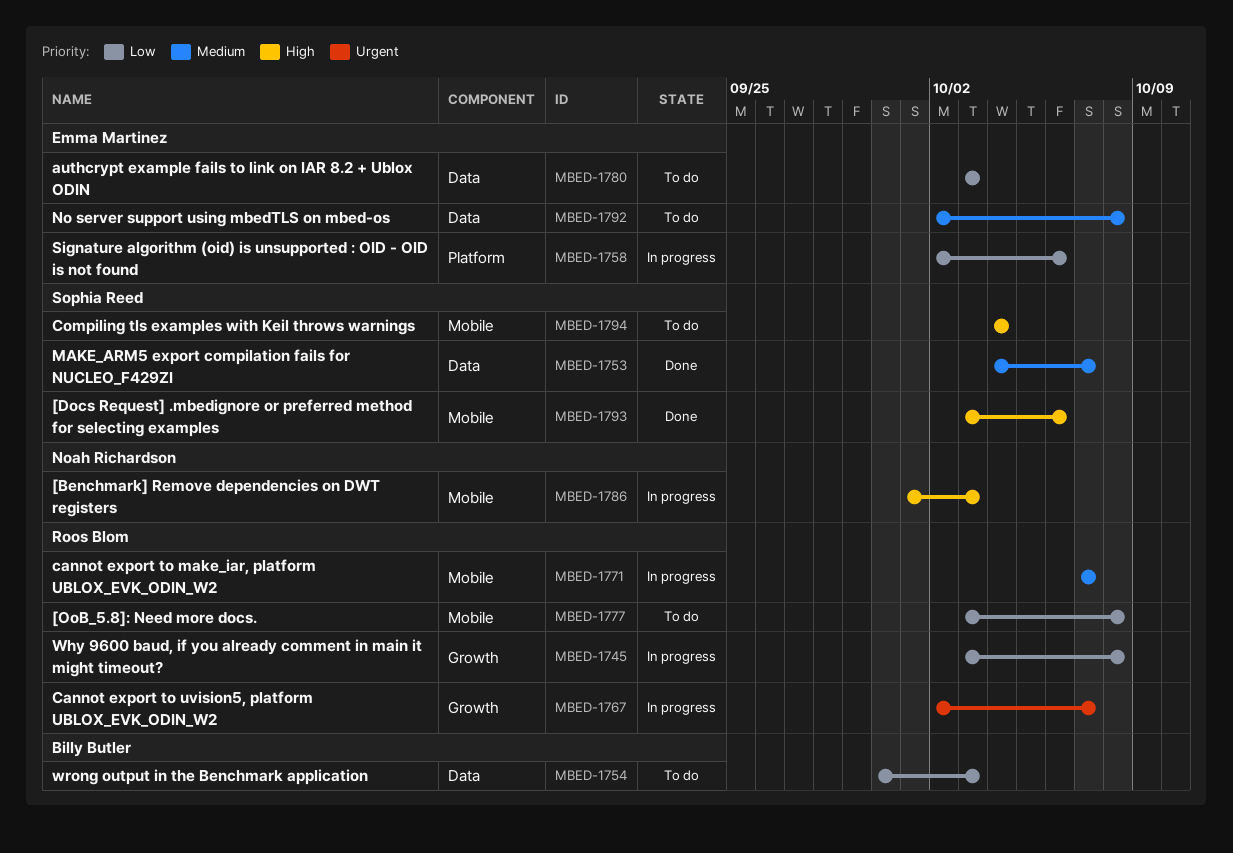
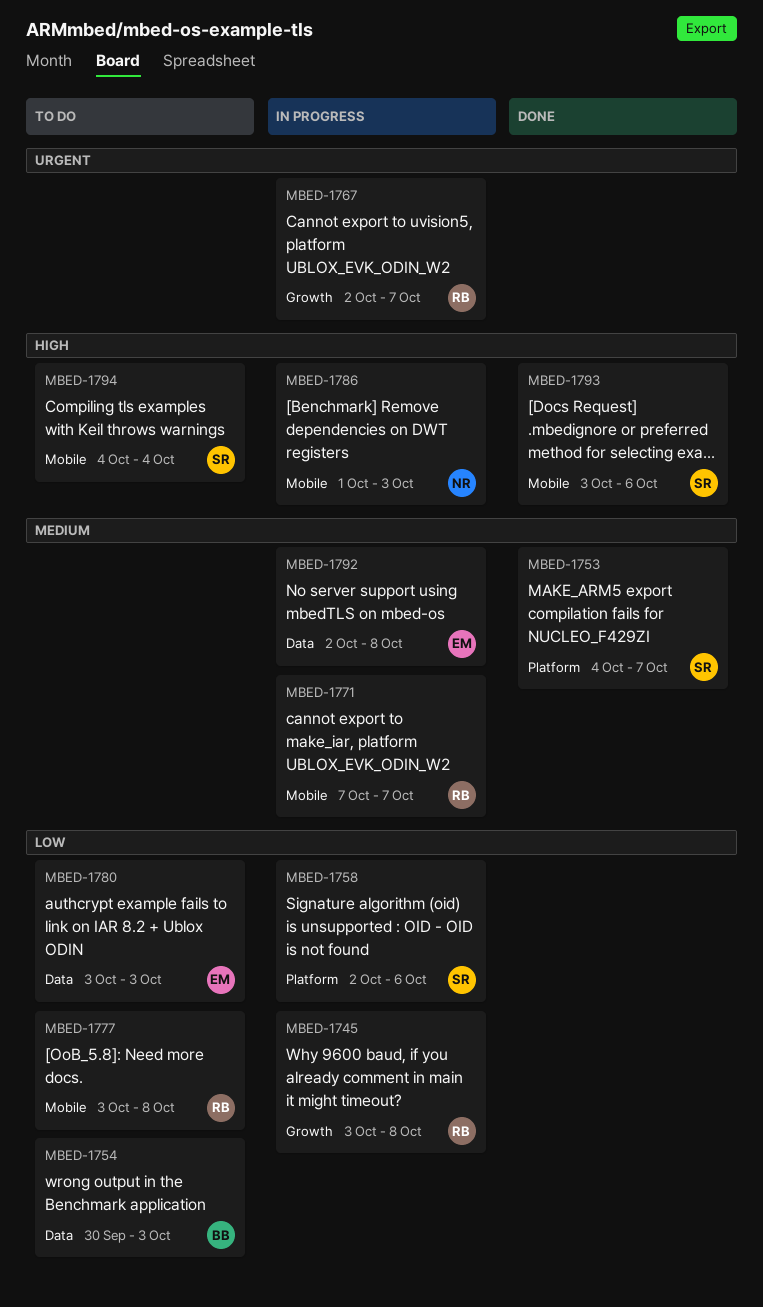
MBED-1753, label: Data -> Platform
MBED-1758, owner: Emma Martinez -> Sophia Reed
MBED-1792, status: To do -> In progress

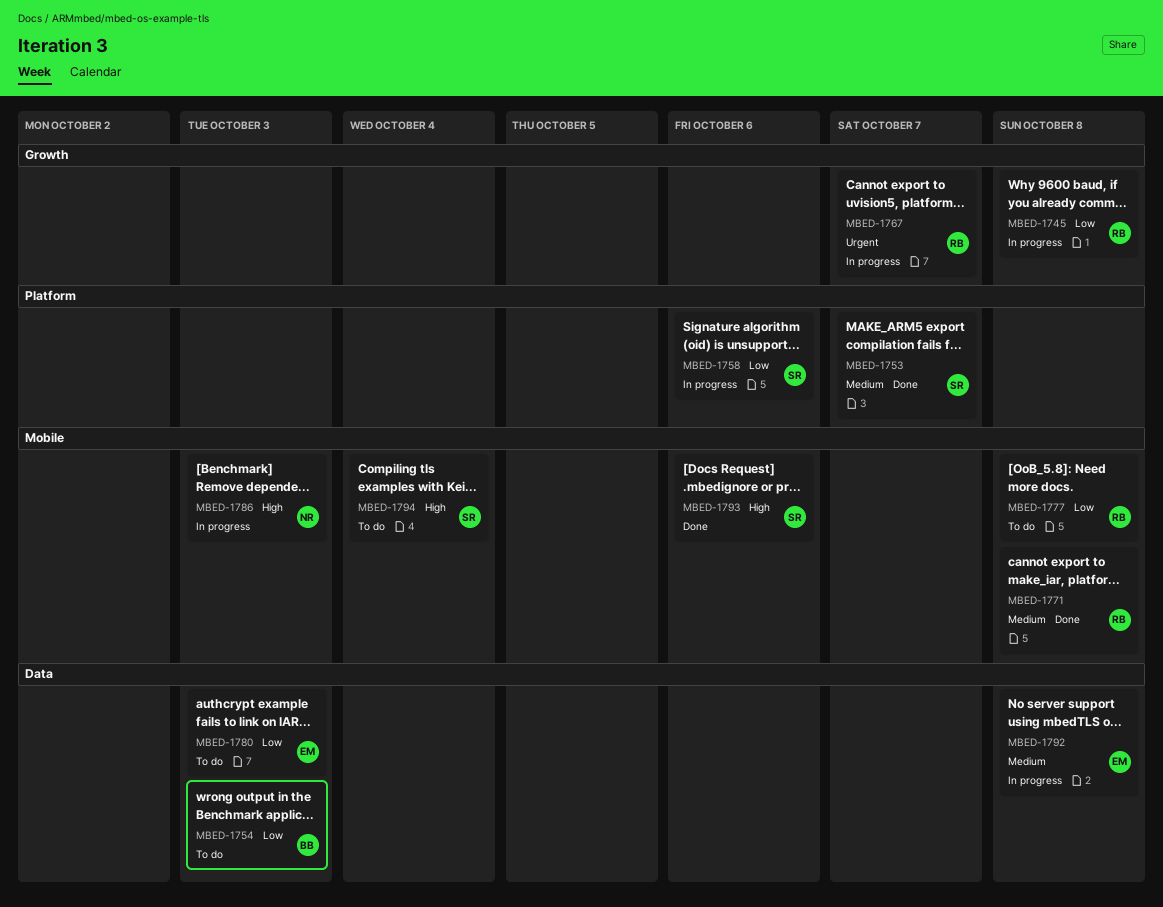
MBED-1771, status: In progress -> Done
MBED-1771, due: Oct 7 -> Oct 8

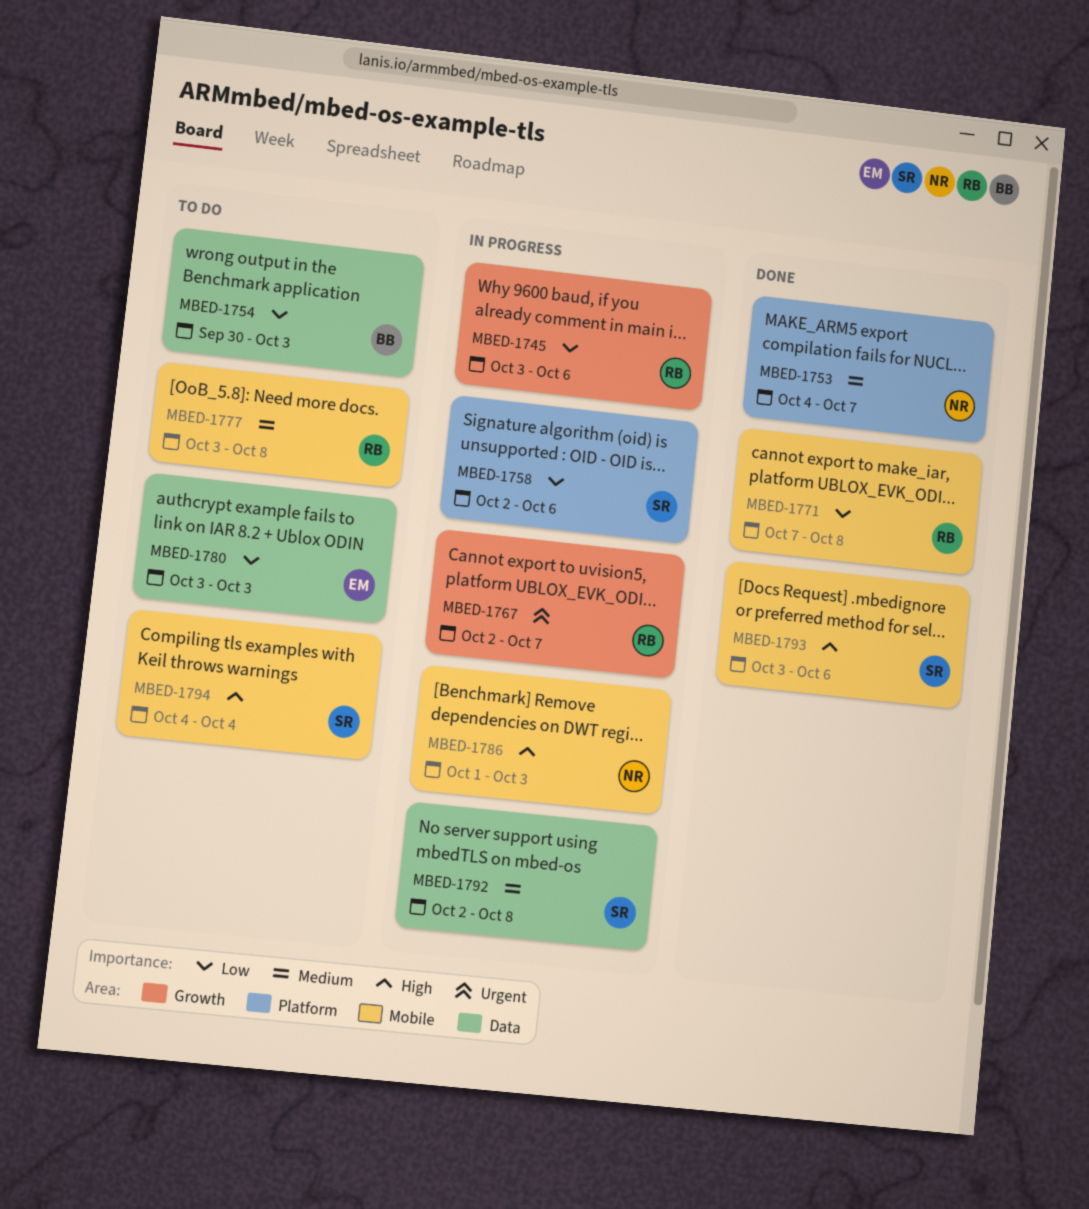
MBED-1745, due: Oct 8 -> Oct 6
MBED-1753, owner: SR -> NR
MBED-1771, priority: Medium -> Low
MBED-1777, priority: Low -> Medium
MBED-1792, owner: EM -> SR

